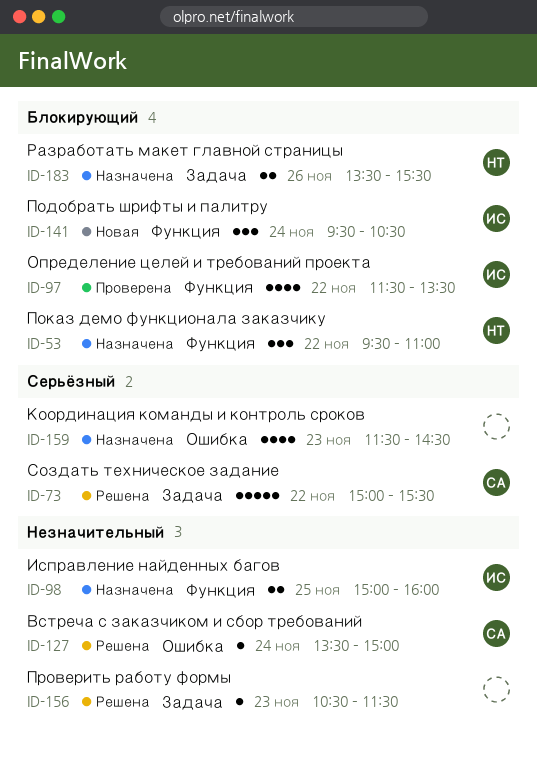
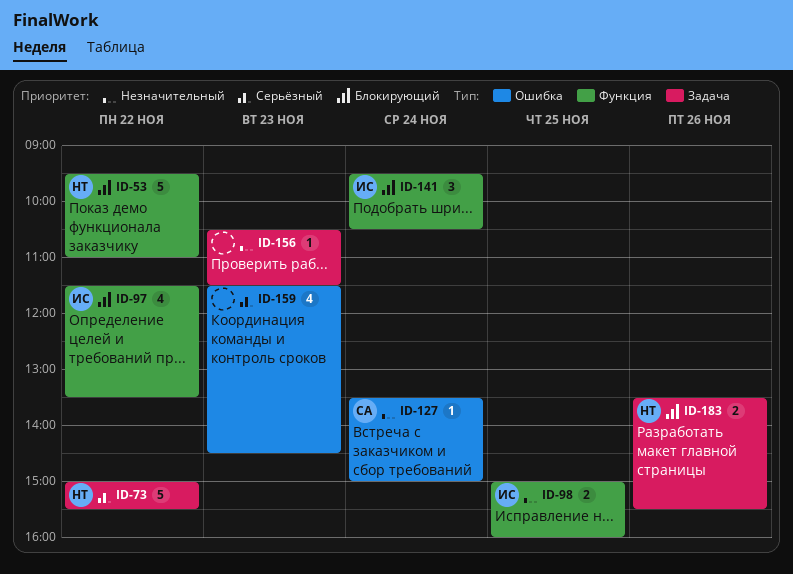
ID-53, estimate: 3 -> 5
ID-73, owner: СА -> НТ

